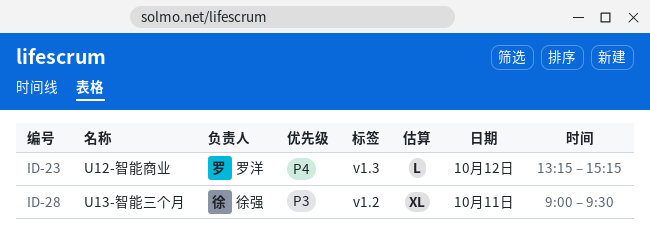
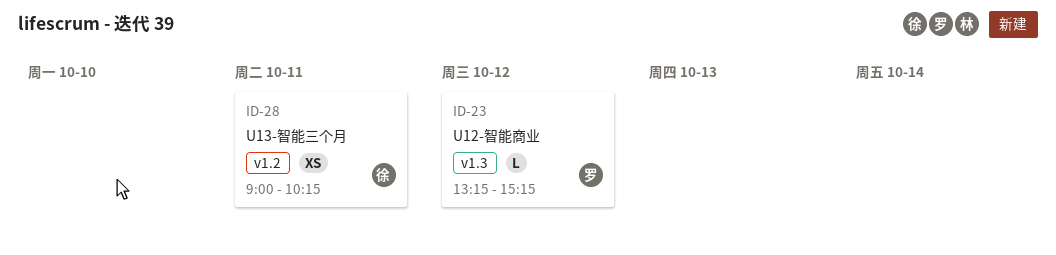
ID-28, estimate: XL -> XS
ID-28, ends: 09:30 -> 10:15

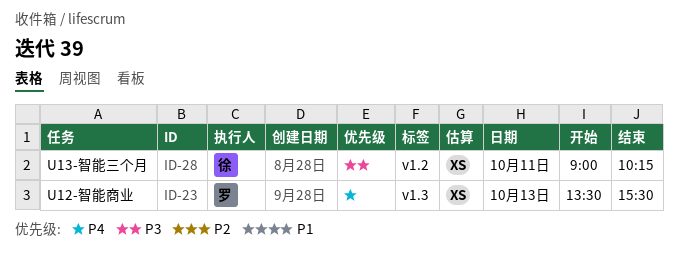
ID-23, estimate: L -> XS
ID-23, day: Oct 12 -> Oct 13
ID-23, begins: 13:15 -> 13:30
ID-23, ends: 15:15 -> 15:30

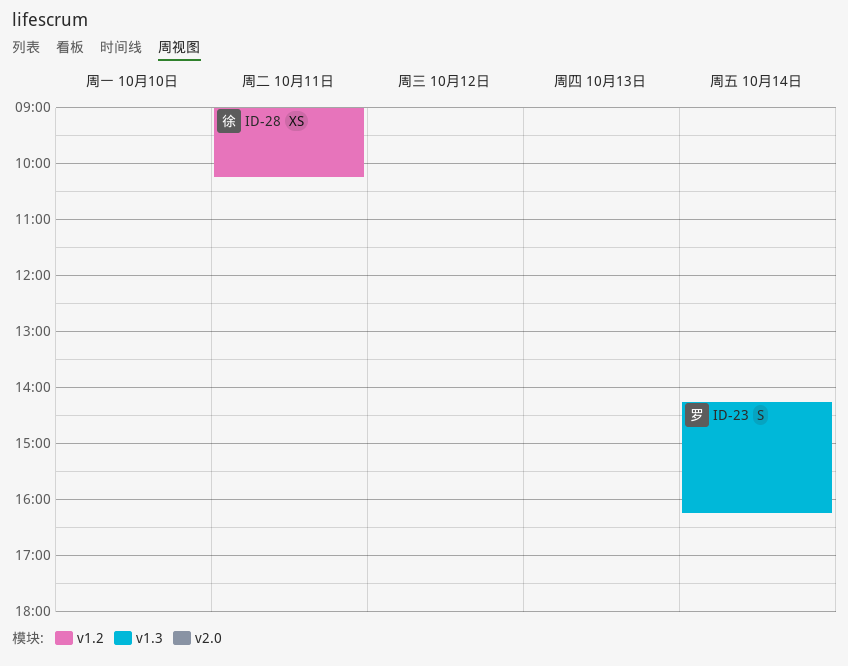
ID-23, estimate: XS -> S
ID-23, day: Oct 13 -> Oct 14
ID-23, begins: 13:30 -> 14:15
ID-23, ends: 15:30 -> 16:15

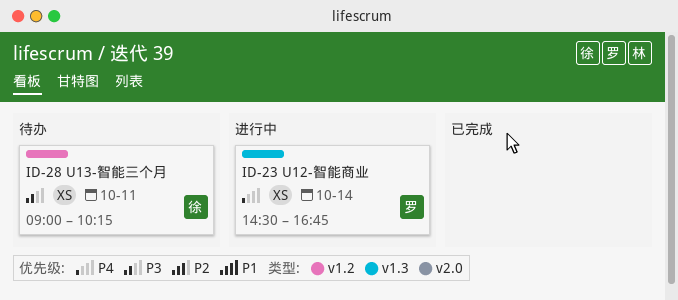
ID-23, estimate: S -> XS
ID-23, begins: 14:15 -> 14:30
ID-23, ends: 16:15 -> 16:45

